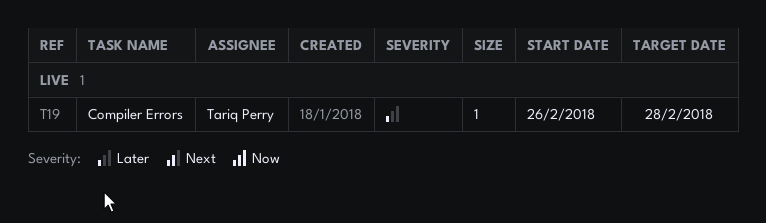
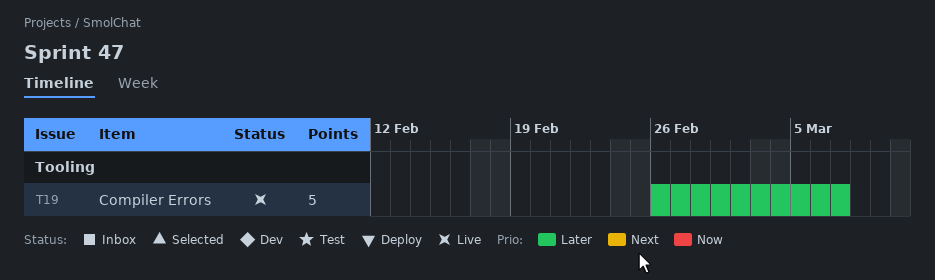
T19, estimate: 1 -> 5
T19, due: Feb 28 -> Mar 7

